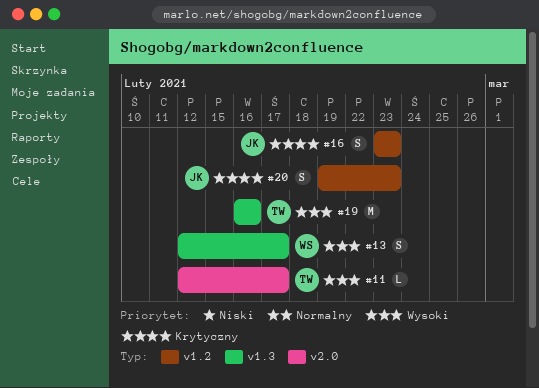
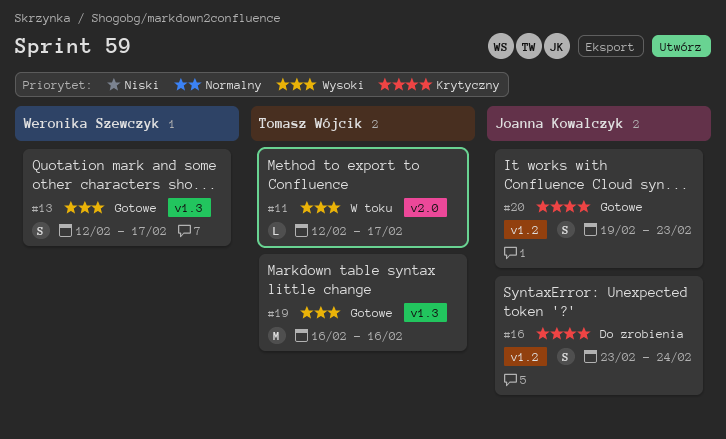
#16, due: Feb 23 -> Feb 24

